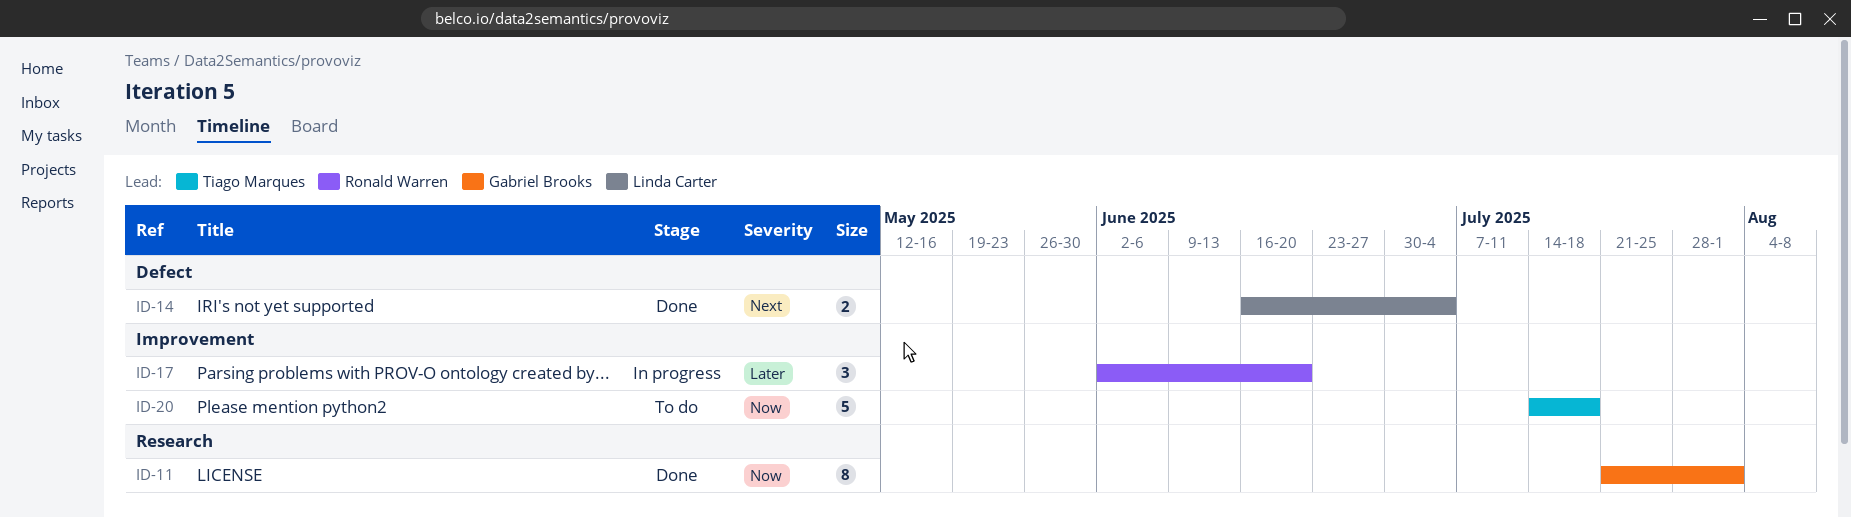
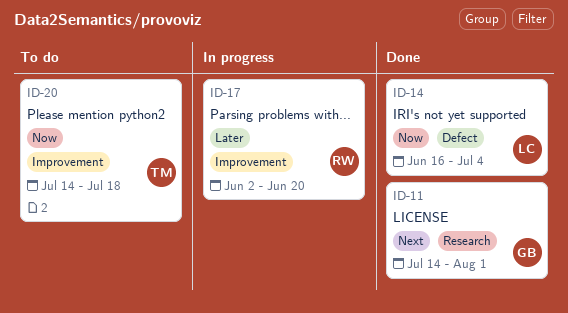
ID-11, priority: Now -> Next
ID-11, start: Jul 21 -> Jul 14
ID-14, priority: Next -> Now

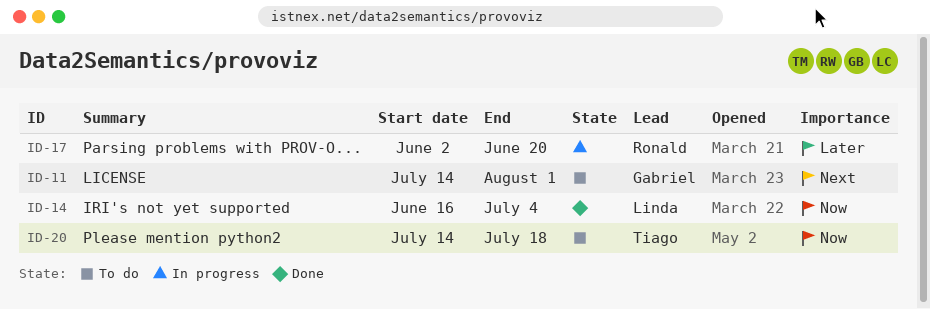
ID-11, status: Done -> To do

